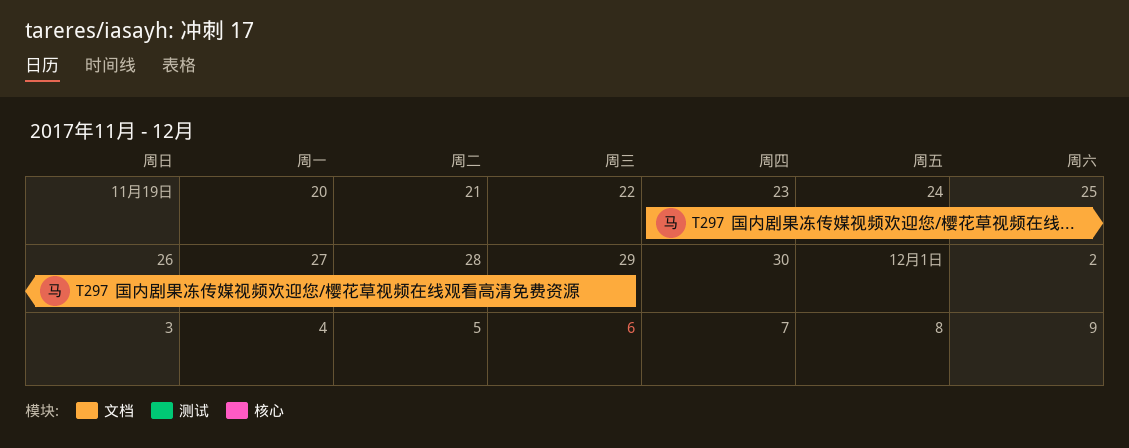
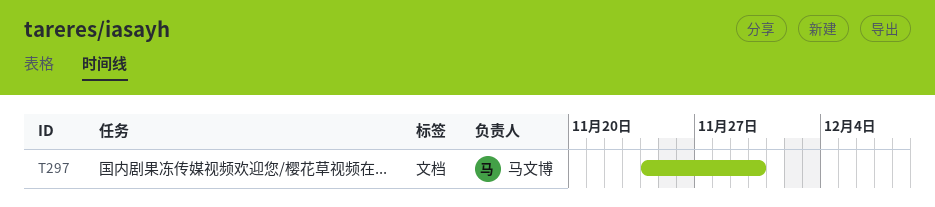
T297, start: Nov 23 -> Nov 24
T297, due: Nov 29 -> Nov 30

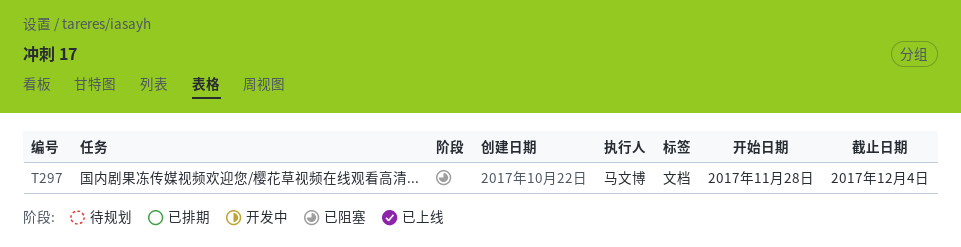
T297, start: Nov 24 -> Nov 28
T297, due: Nov 30 -> Dec 4

